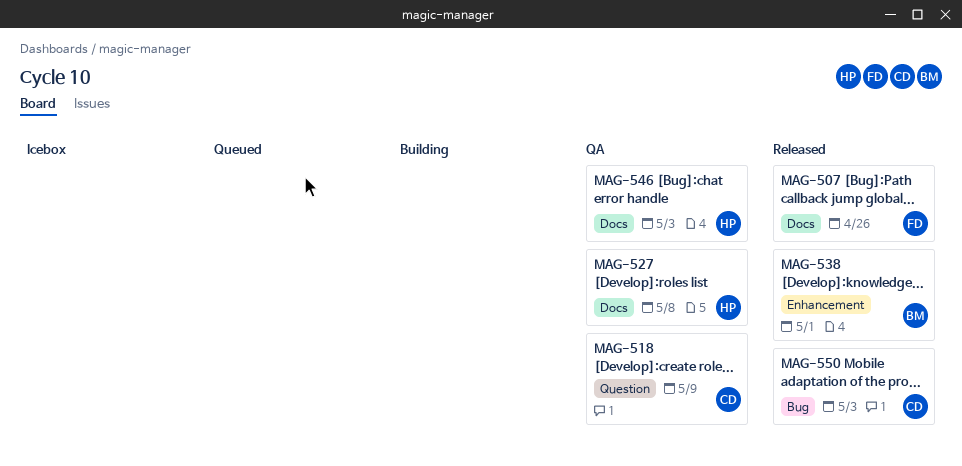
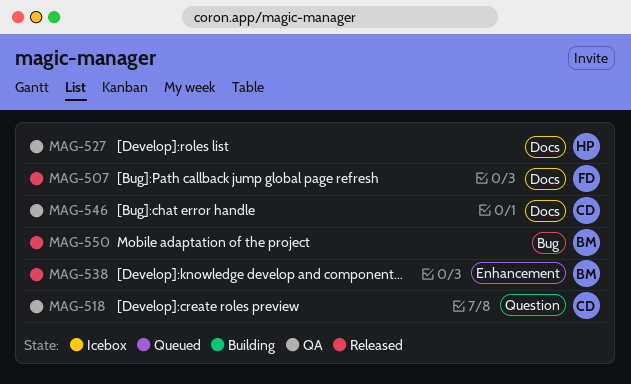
MAG-546, owner: HP -> CD
MAG-550, owner: CD -> BM

